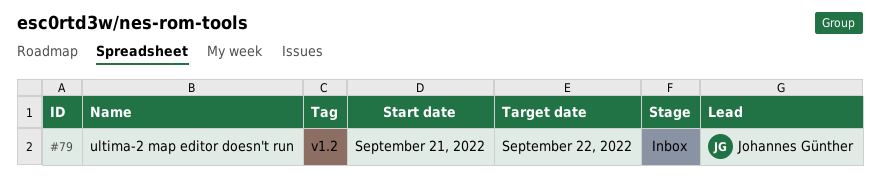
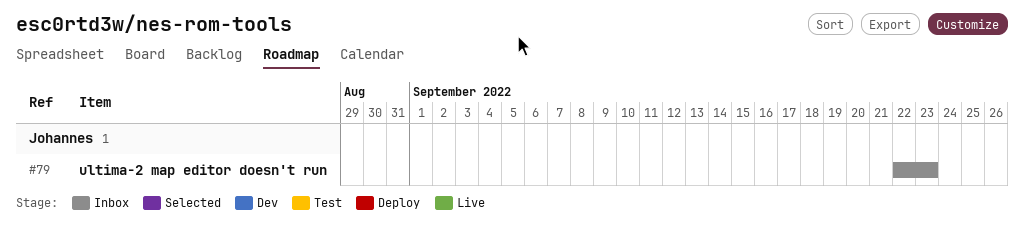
#79, start: Sep 21 -> Sep 22
#79, due: Sep 22 -> Sep 23

